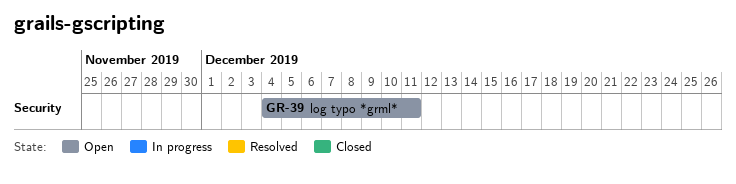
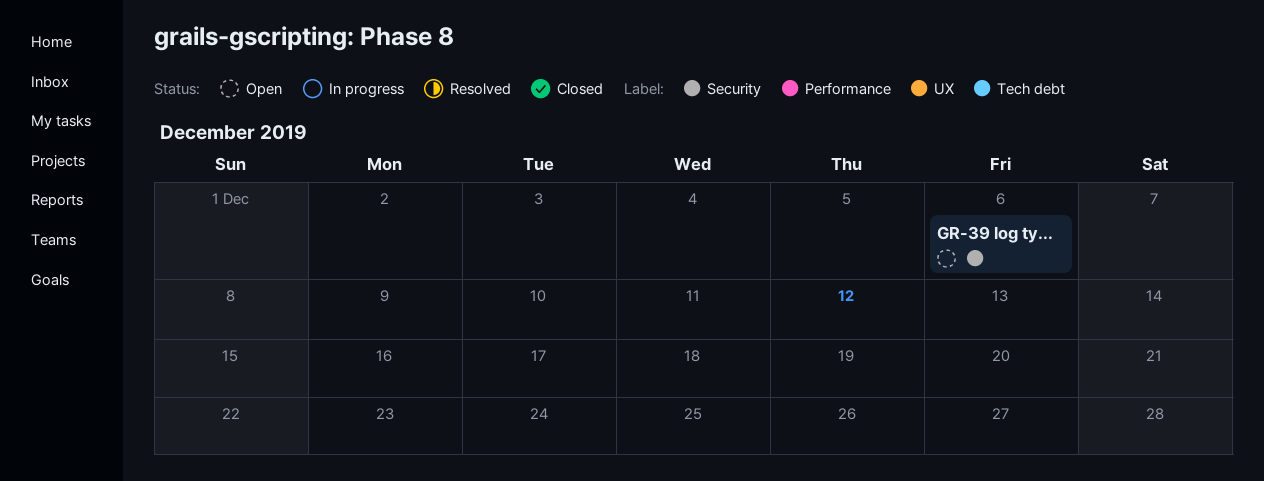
GR-39, due: Dec 11 -> Dec 6

